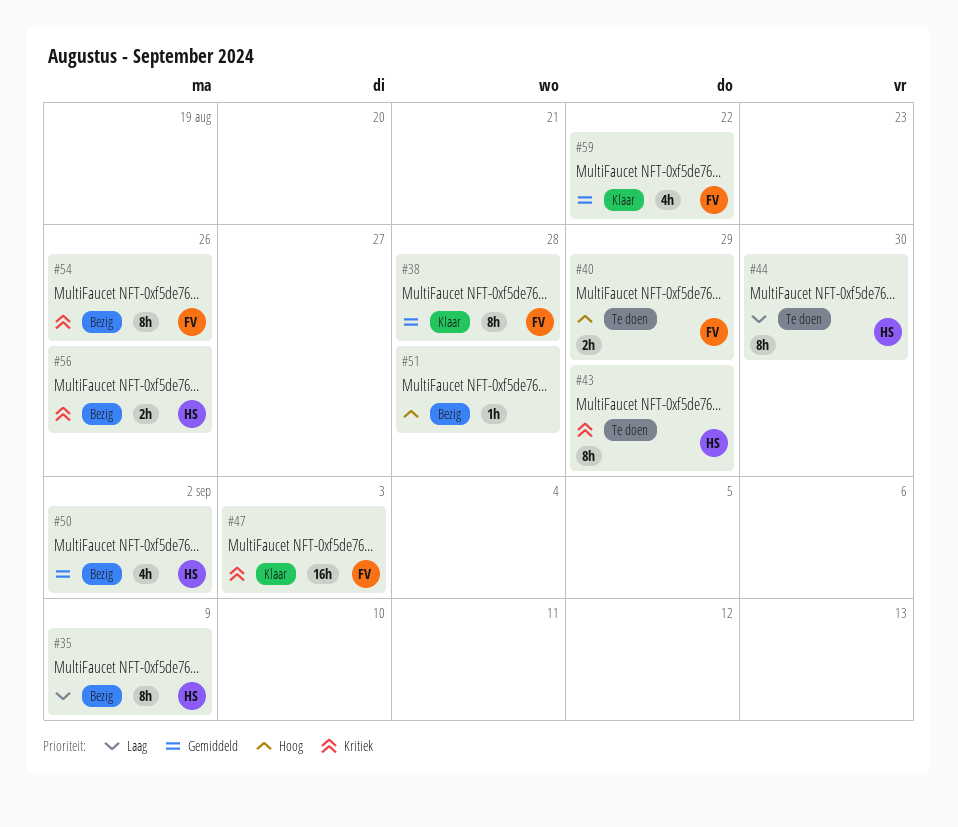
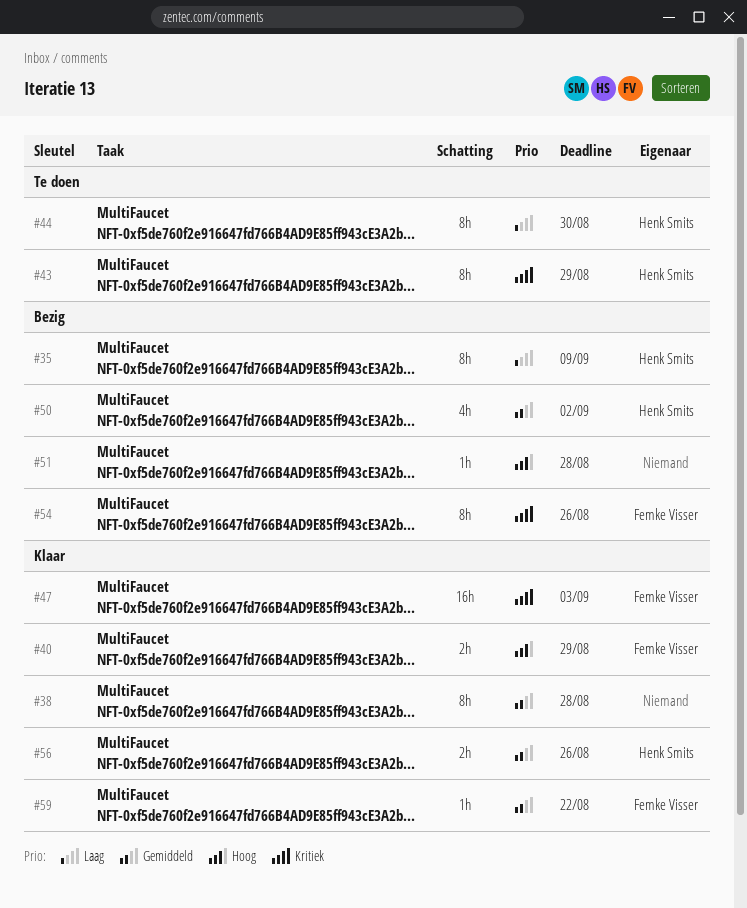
#38, owner: Femke Visser -> none
#40, status: Te doen -> Klaar
#56, status: Bezig -> Klaar
#56, priority: Kritiek -> Gemiddeld
#59, estimate: 4h -> 1h

